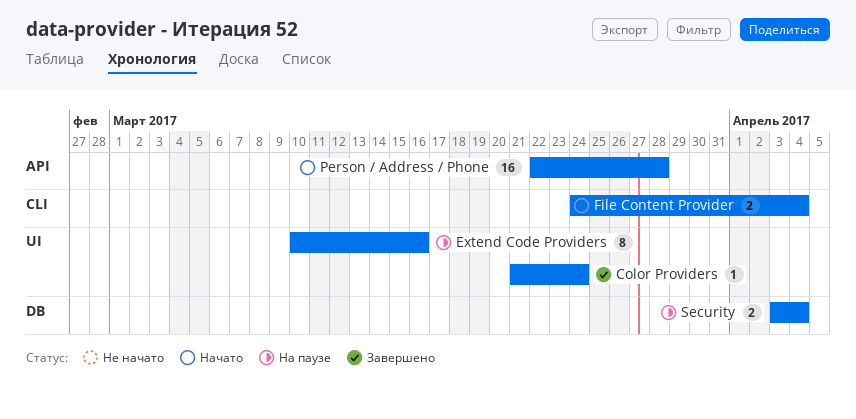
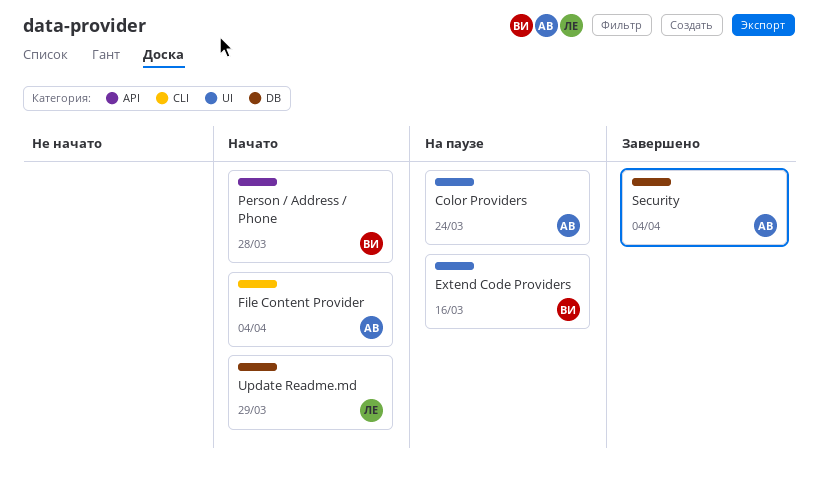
Color Providers, status: Завершено -> На паузе
Security, status: На паузе -> Завершено
Update Readme.md: none -> present

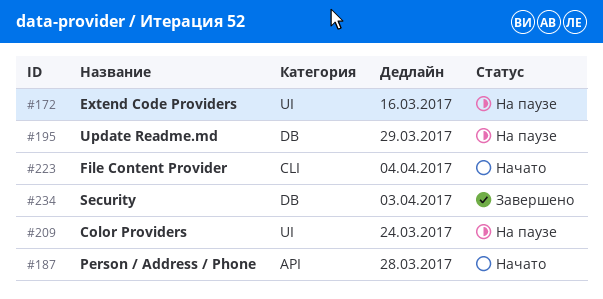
Security, due: Apr 4 -> Apr 3
Update Readme.md, status: Начато -> На паузе

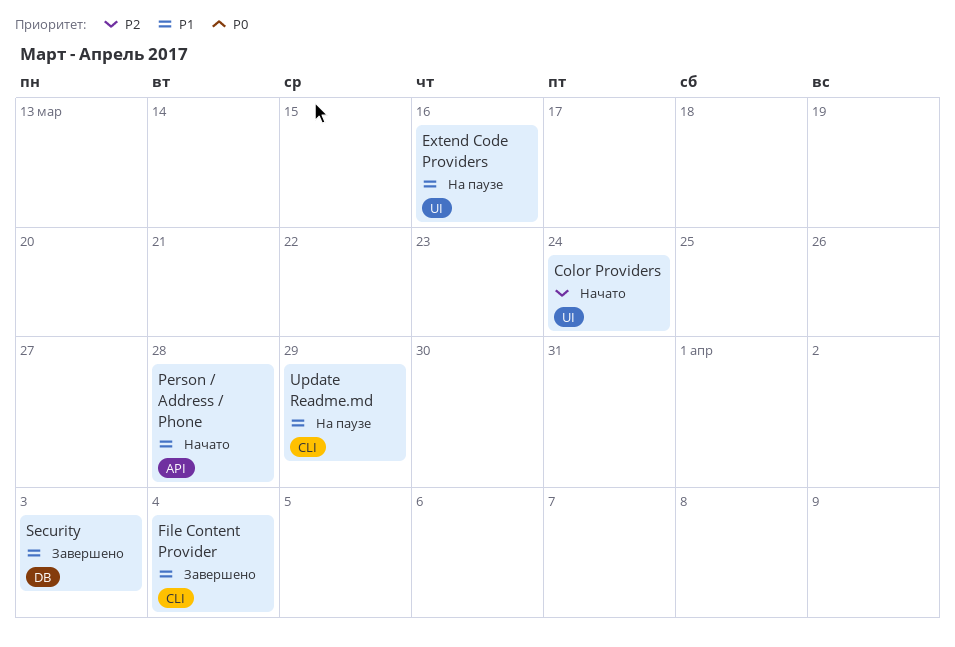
Color Providers, status: На паузе -> Начато
File Content Provider, status: Начато -> Завершено
Update Readme.md, label: DB -> CLI

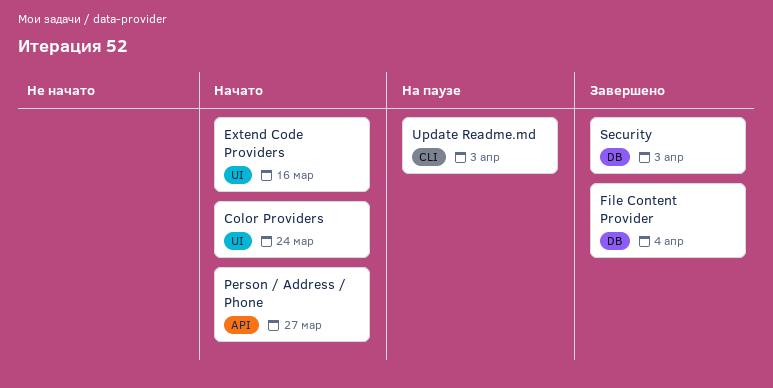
Extend Code Providers, status: На паузе -> Начато
File Content Provider, label: CLI -> DB
Person / Address / Phone, due: Mar 28 -> Mar 27
Update Readme.md, due: Mar 29 -> Apr 3

